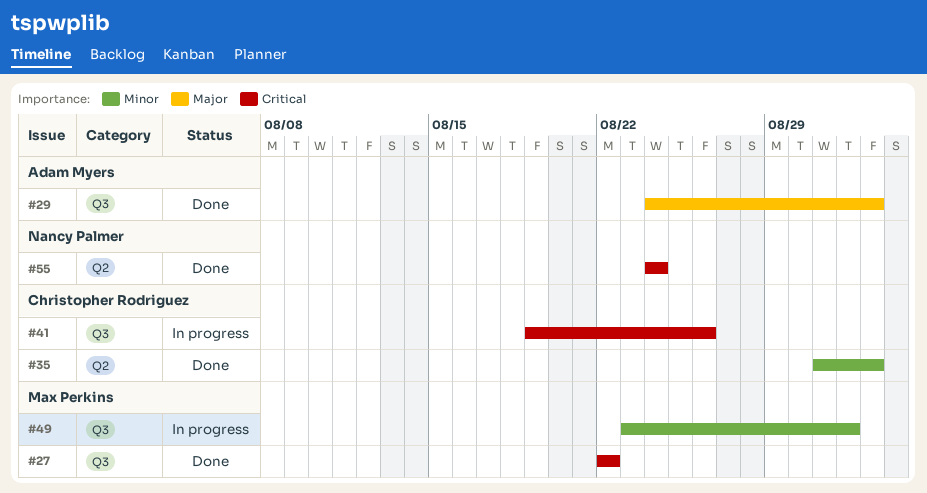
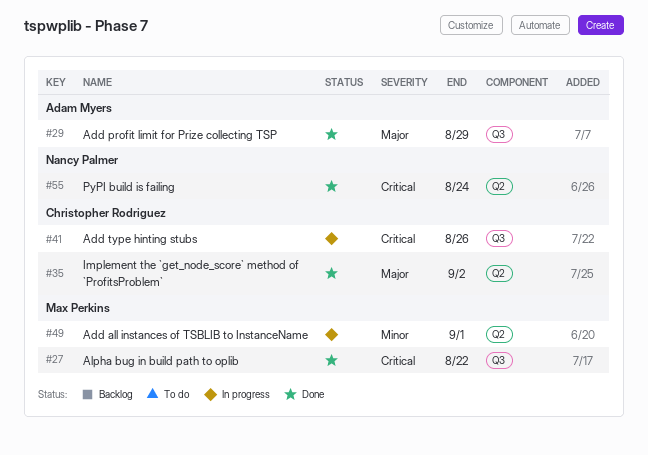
#29, due: Sep 2 -> Aug 29
#35, priority: Minor -> Major
#49, label: Q3 -> Q2

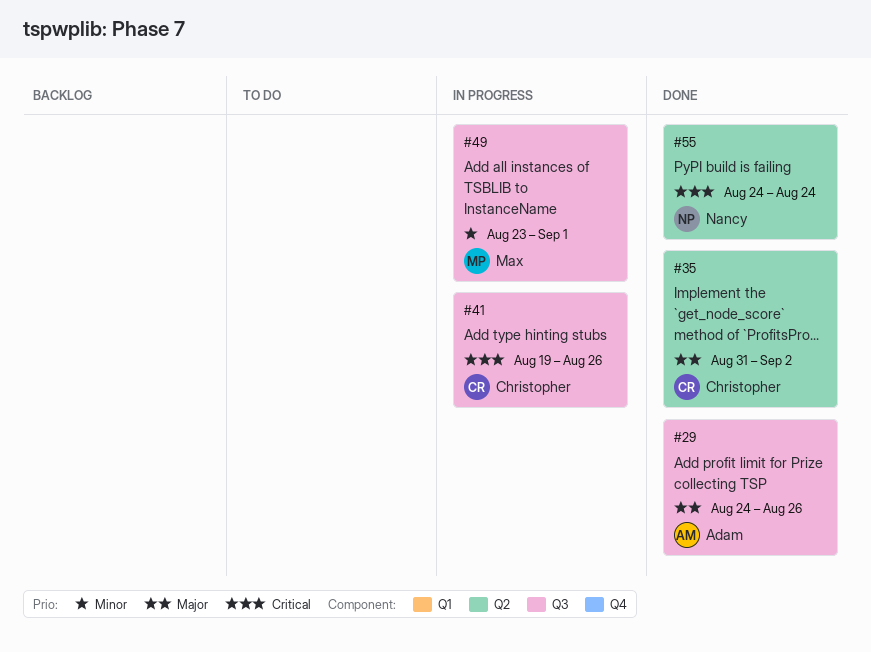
#27: present -> none
#29, due: Aug 29 -> Aug 26
#49, label: Q2 -> Q3

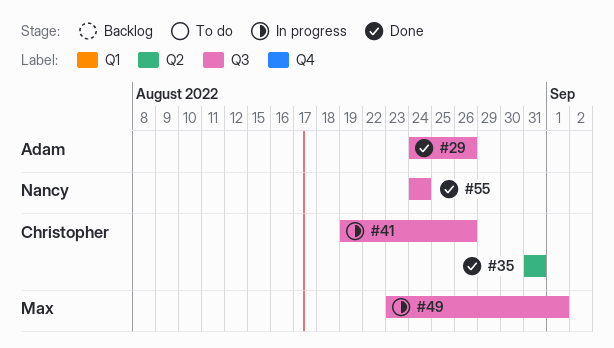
#35, due: Sep 2 -> Aug 31
#55, label: Q2 -> Q3

